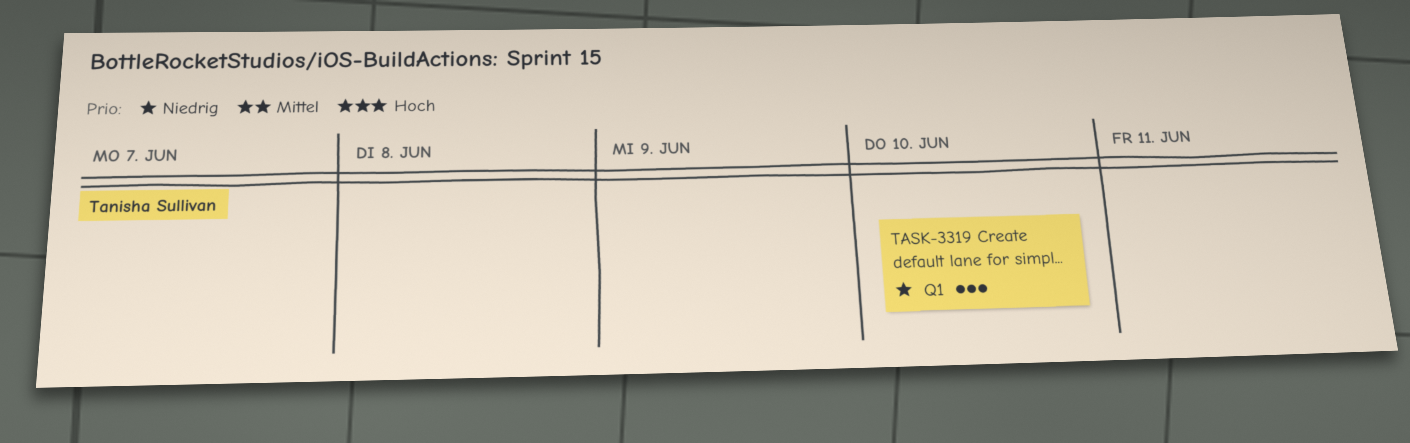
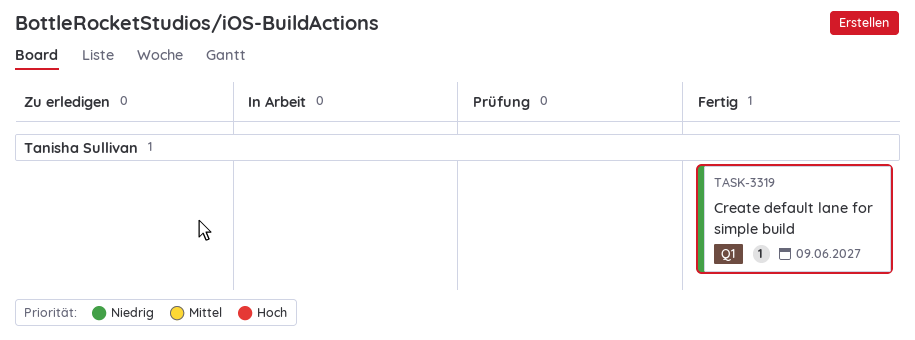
TASK-3319, estimate: 3 -> 1
TASK-3319, due: Jun 10 -> Jun 9

